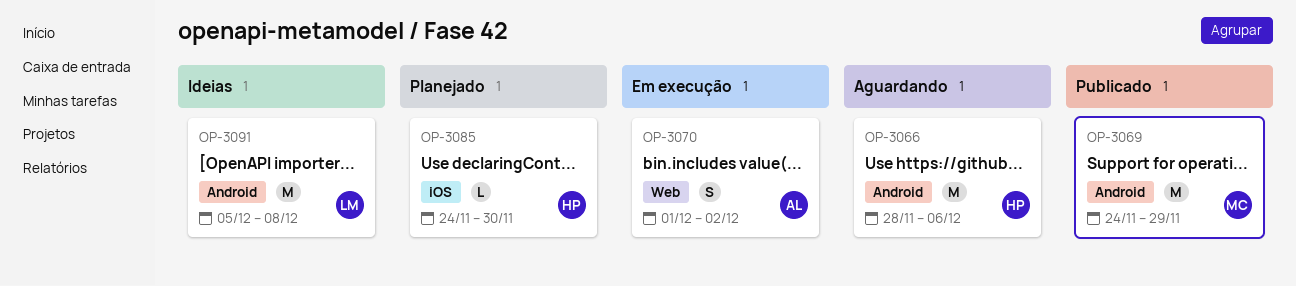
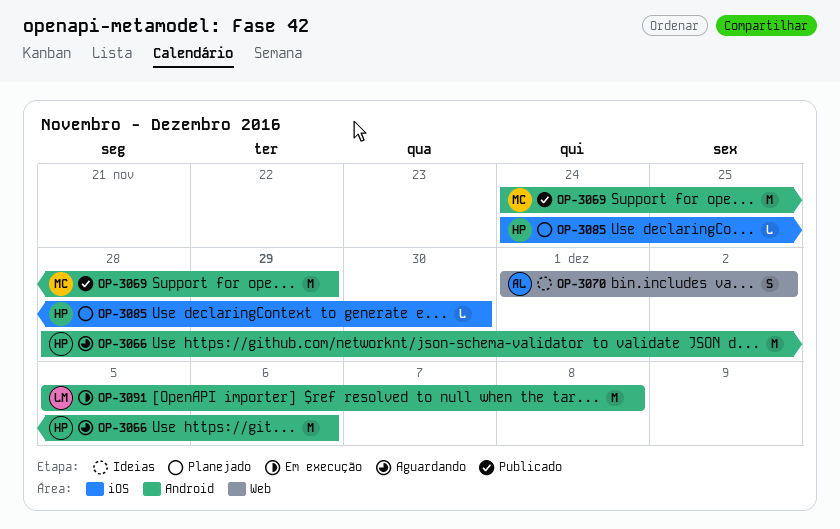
OP-3070, status: Em execução -> Ideias
OP-3091, status: Ideias -> Em execução

